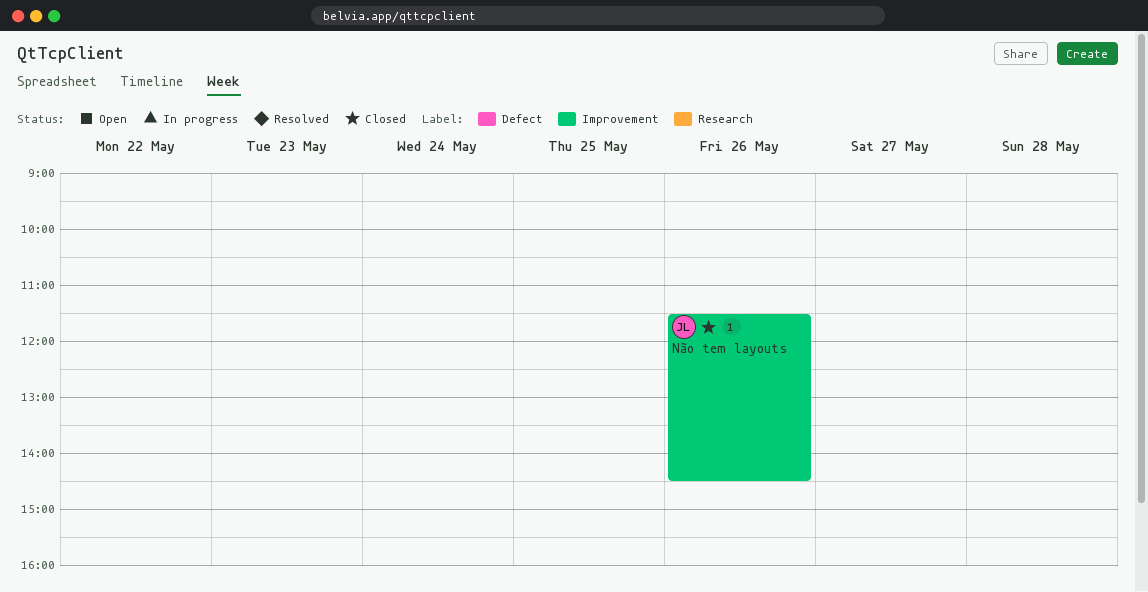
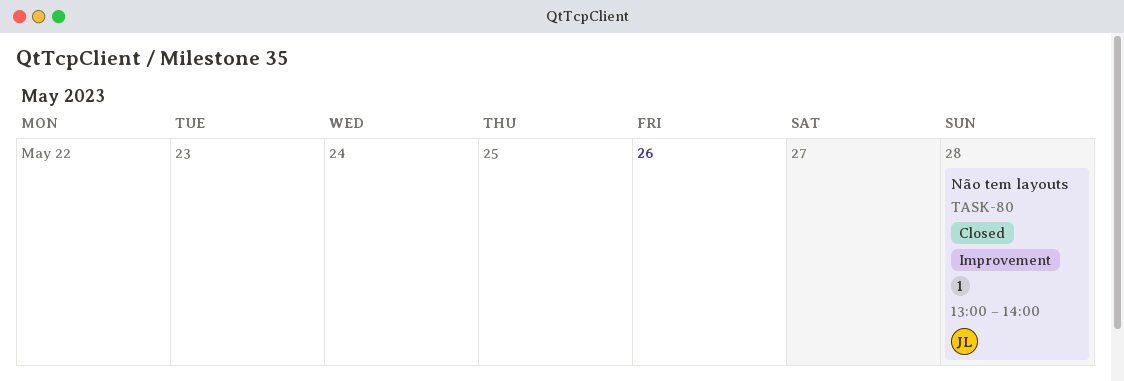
Não tem layouts, day: May 26 -> May 28
Não tem layouts, begins: 11:30 -> 13:00
Não tem layouts, ends: 14:30 -> 14:00

